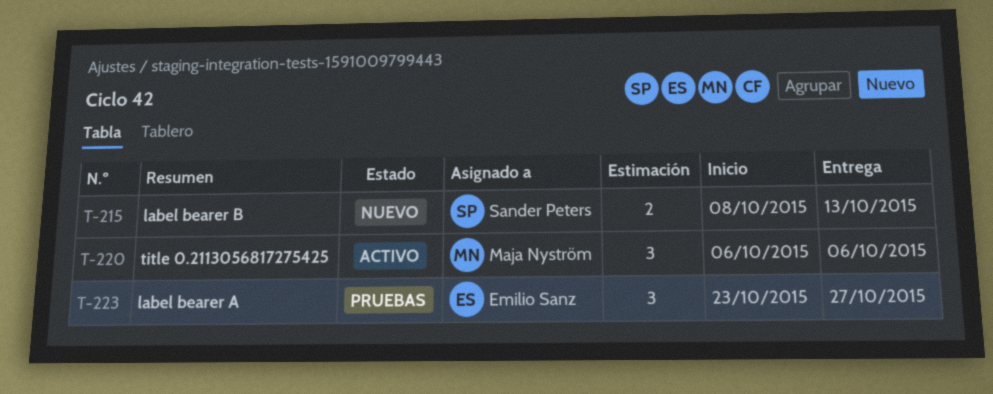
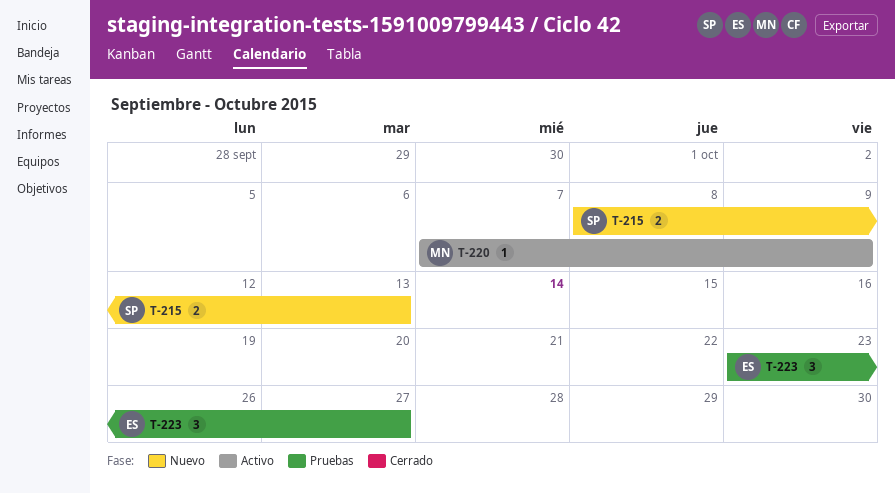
T-220, estimate: 3 -> 1
T-220, start: Oct 6 -> Oct 7
T-220, due: Oct 6 -> Oct 9

